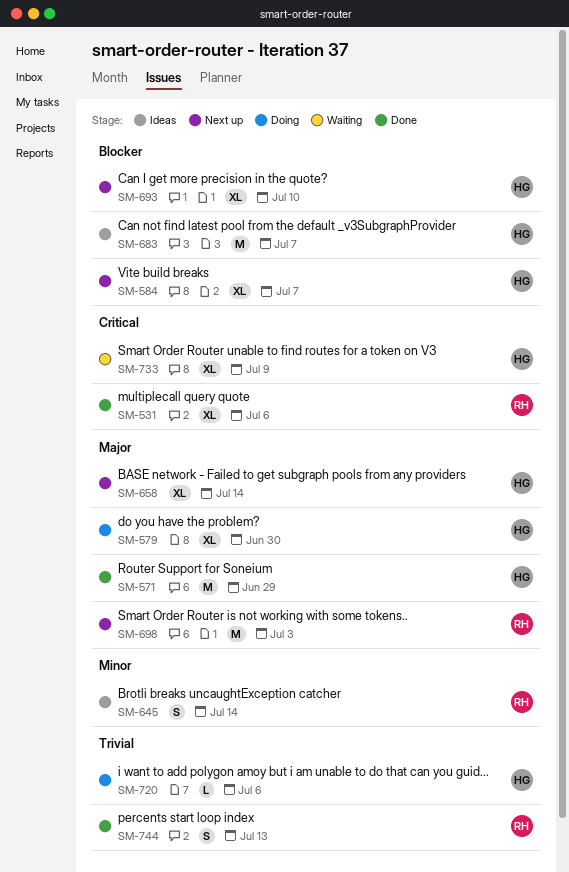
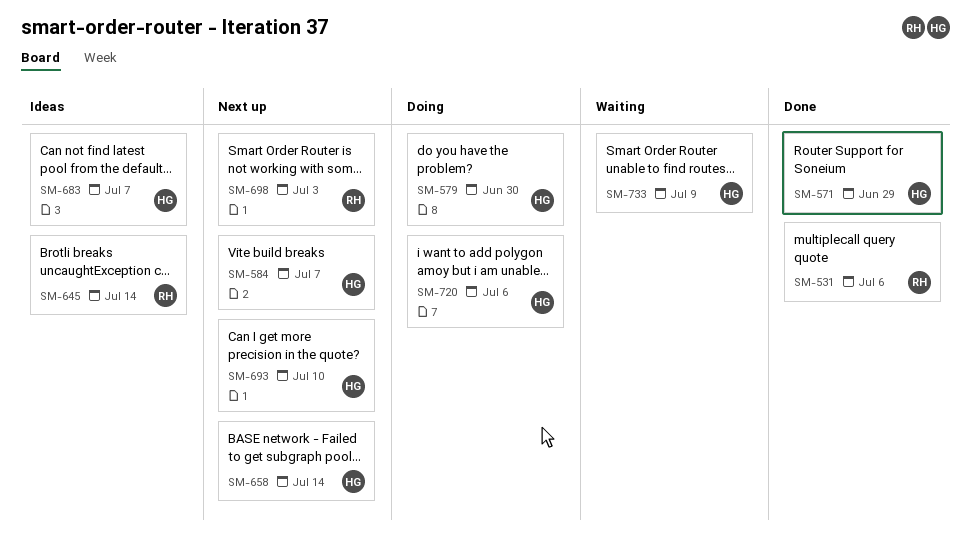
SM-744: present -> none

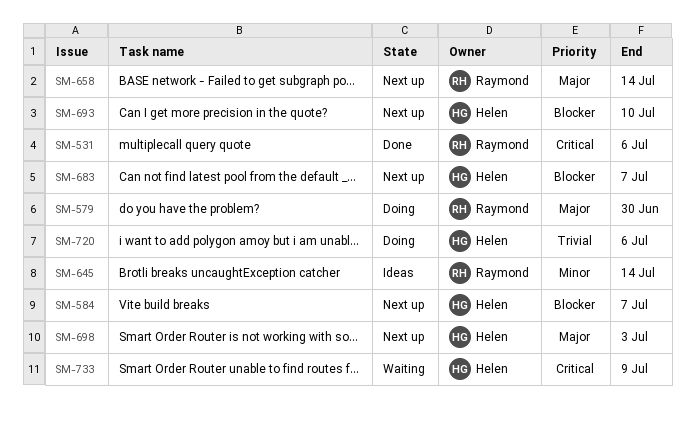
SM-571: present -> none
SM-579, owner: Helen -> Raymond
SM-658, owner: Helen -> Raymond
SM-683, status: Ideas -> Next up
SM-698, owner: Raymond -> Helen

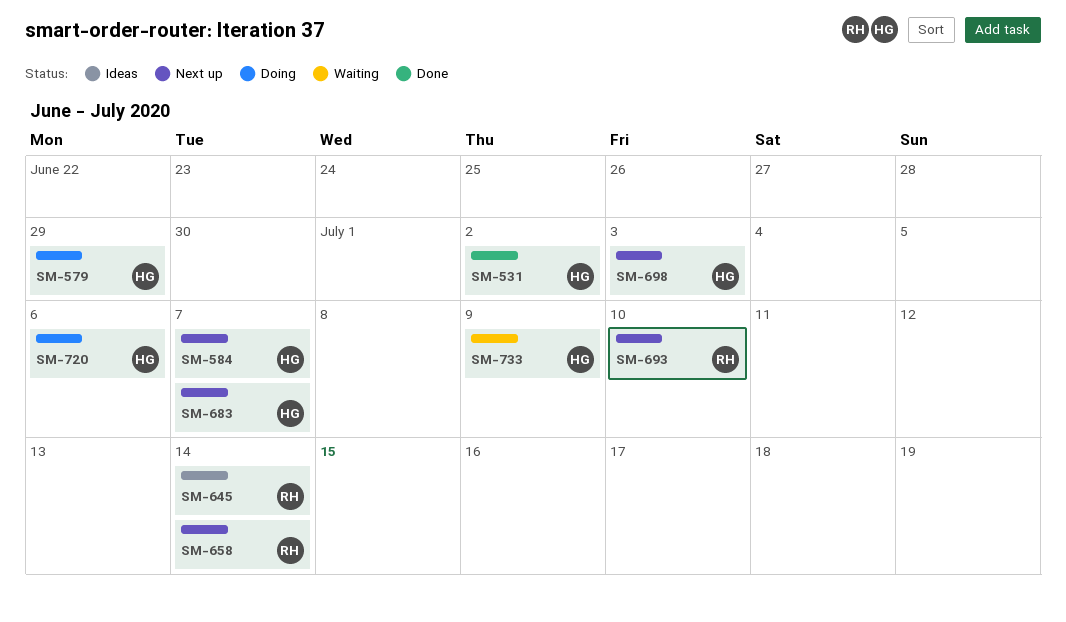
SM-531, owner: Raymond -> Helen
SM-531, due: Jul 6 -> Jul 2
SM-579, owner: Raymond -> Helen
SM-579, due: Jun 30 -> Jun 29
SM-693, owner: Helen -> Raymond

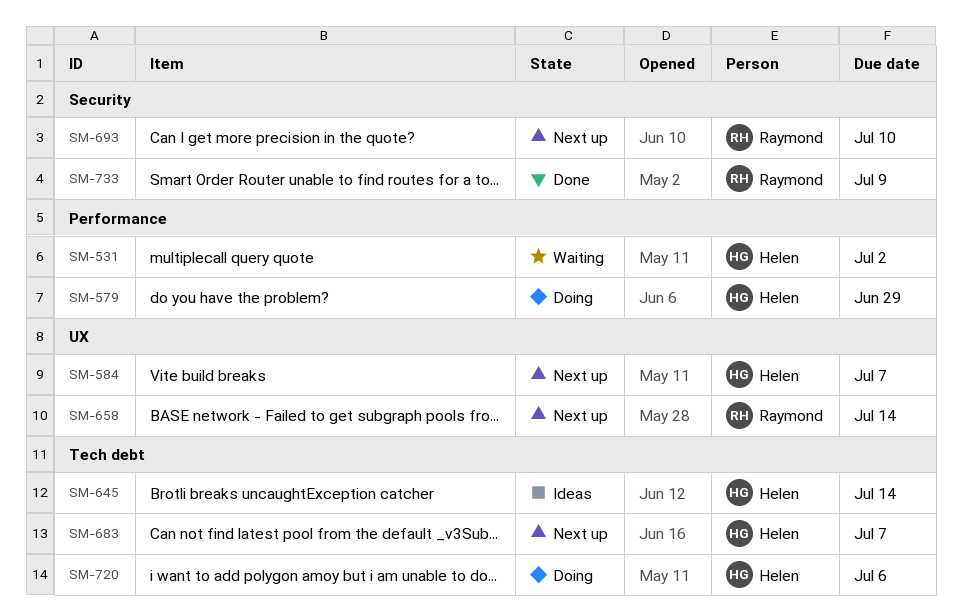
SM-531, status: Done -> Waiting
SM-645, owner: Raymond -> Helen
SM-698: present -> none
SM-733, status: Waiting -> Done
SM-733, owner: Helen -> Raymond

